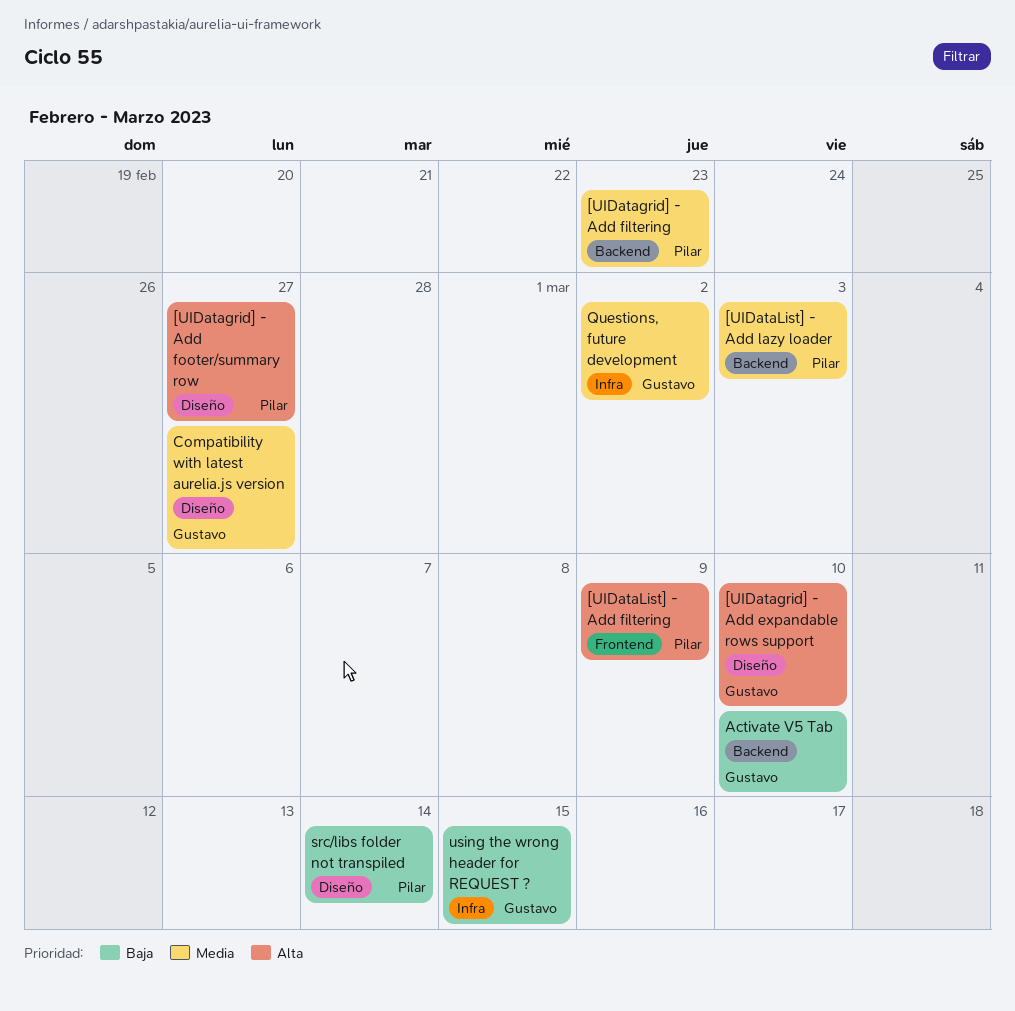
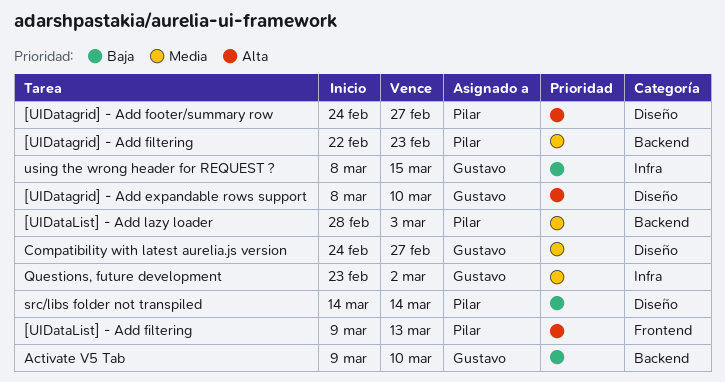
[UIDataList] - Add filtering, due: Mar 9 -> Mar 13

